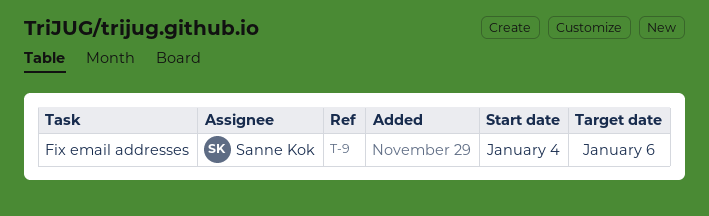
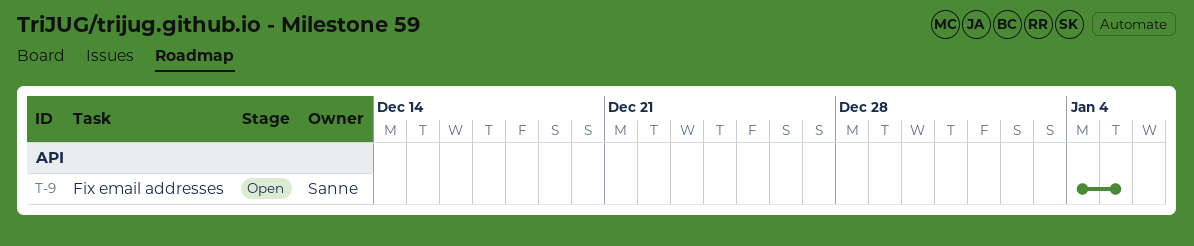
T-9, due: Jan 6 -> Jan 5

